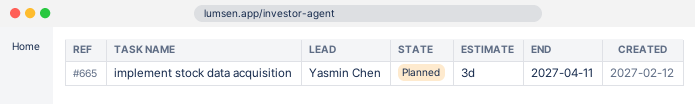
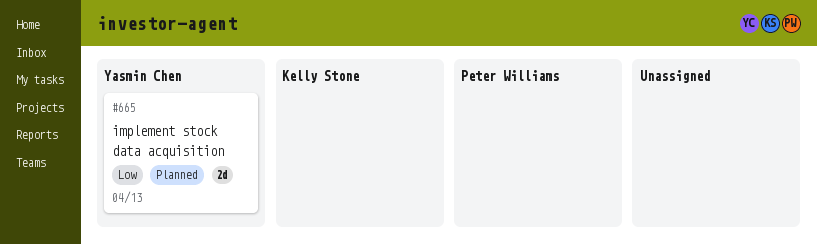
#665, estimate: 3d -> 2d
#665, due: Apr 11 -> Apr 13

